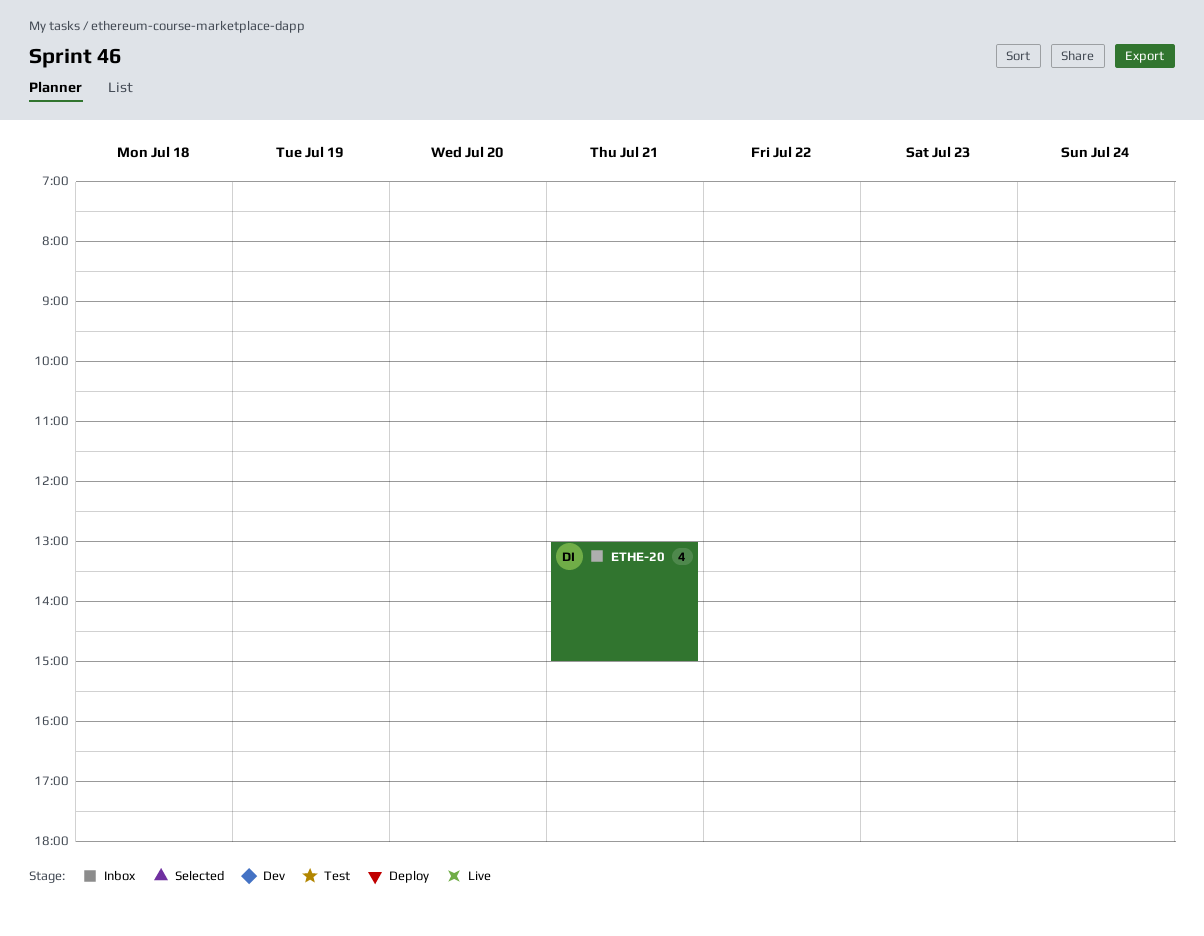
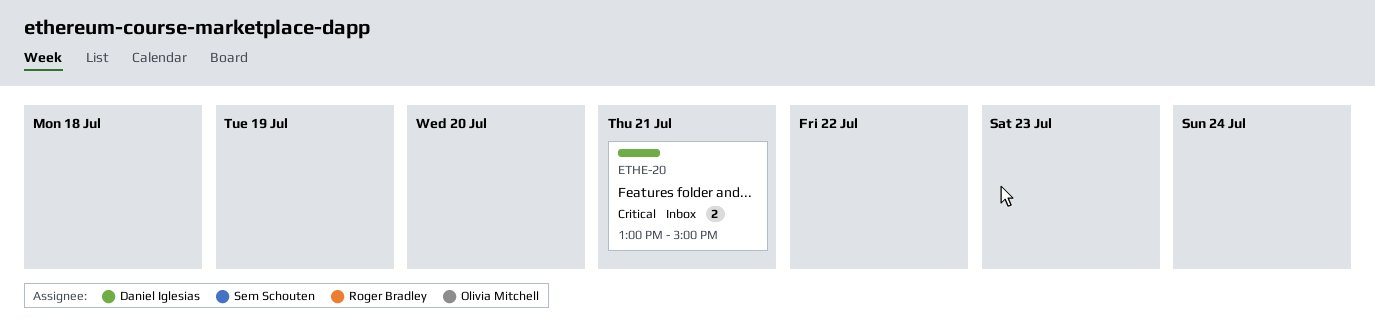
ETHE-20, estimate: 4 -> 2

